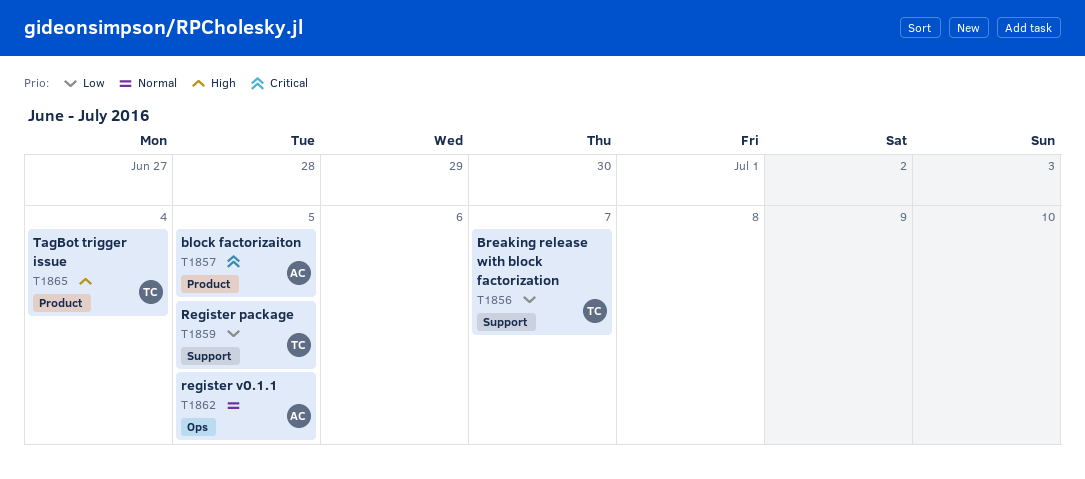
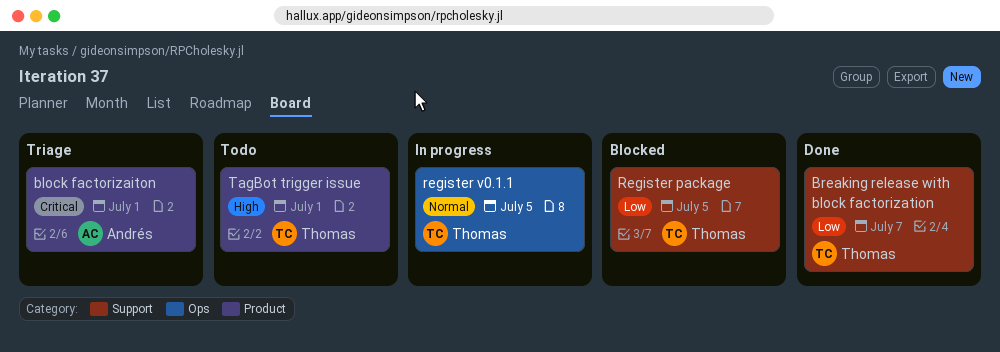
block factorizaiton, due: Jul 5 -> Jul 1
register v0.1.1, owner: Andrés -> Thomas
TagBot trigger issue, due: Jul 4 -> Jul 1

